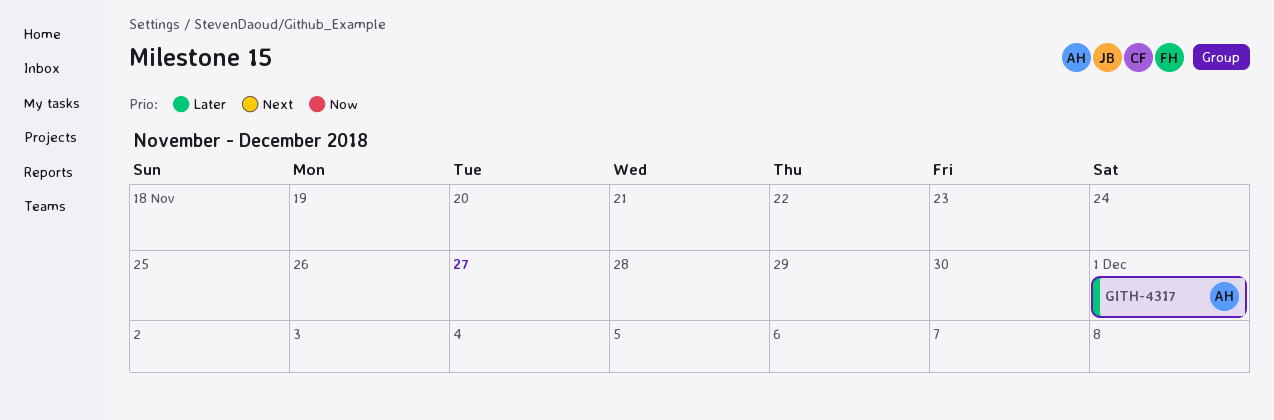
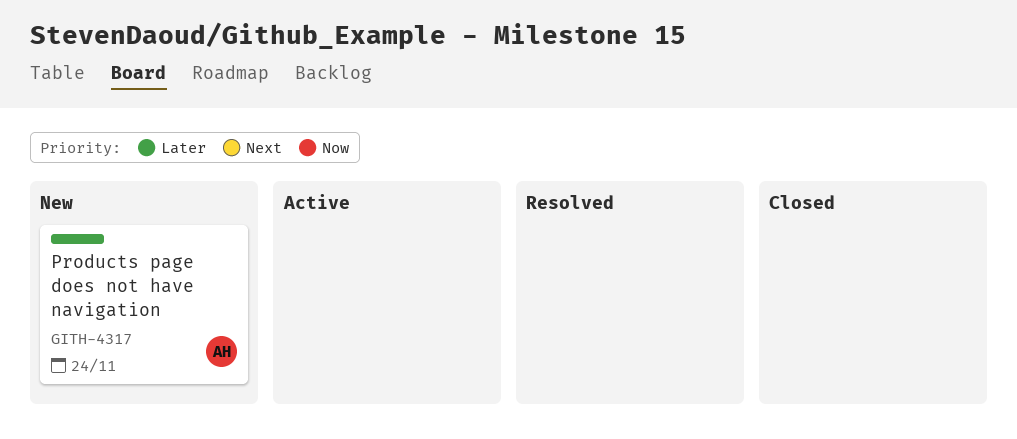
GITH-4317, due: Dec 1 -> Nov 24

